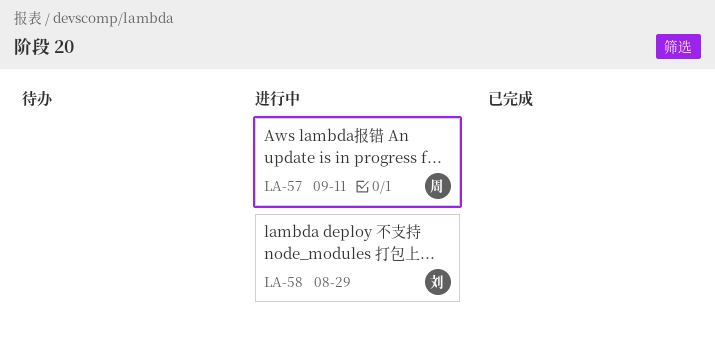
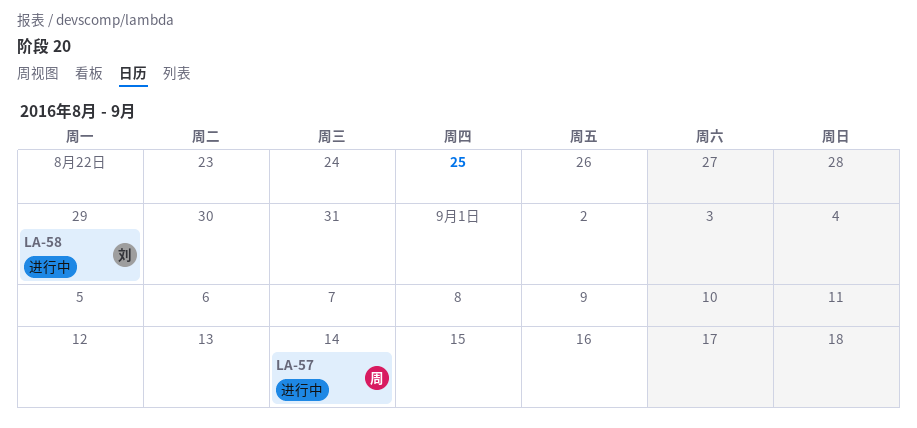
LA-57, due: Sep 11 -> Sep 14

